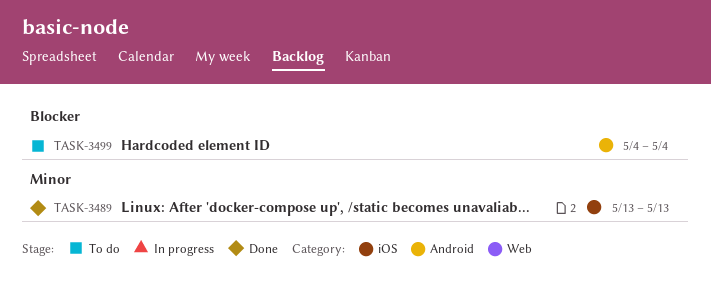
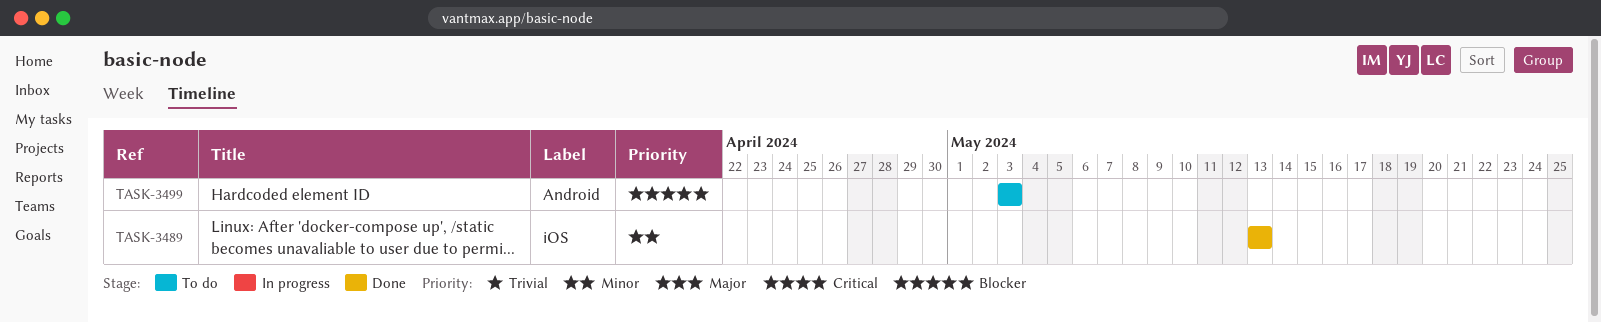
TASK-3499, start: May 4 -> May 3
TASK-3499, due: May 4 -> May 3

